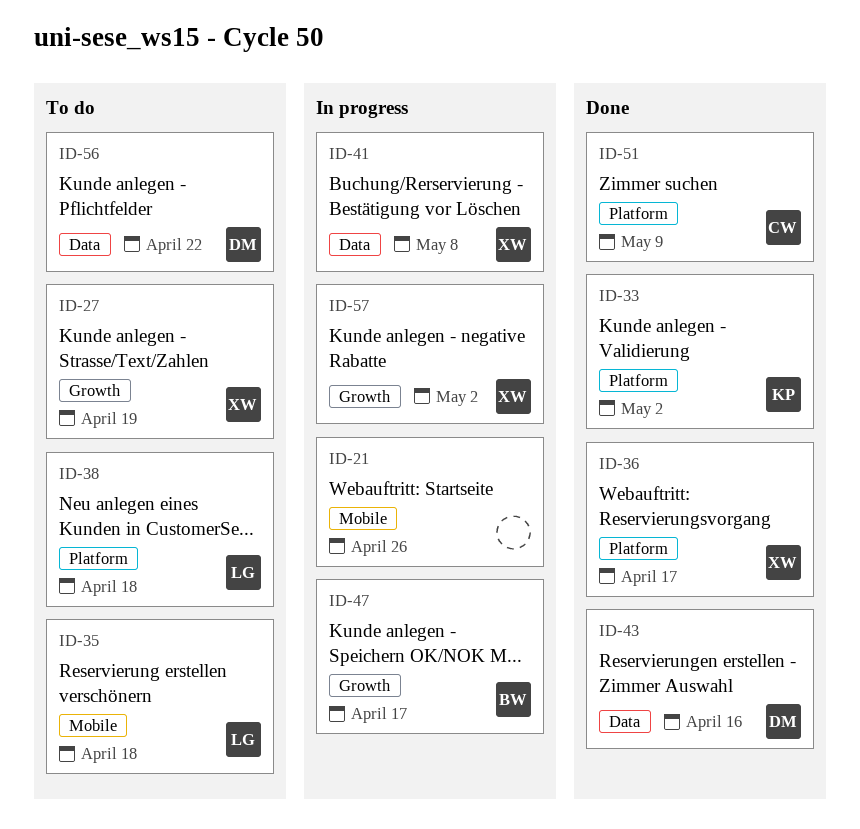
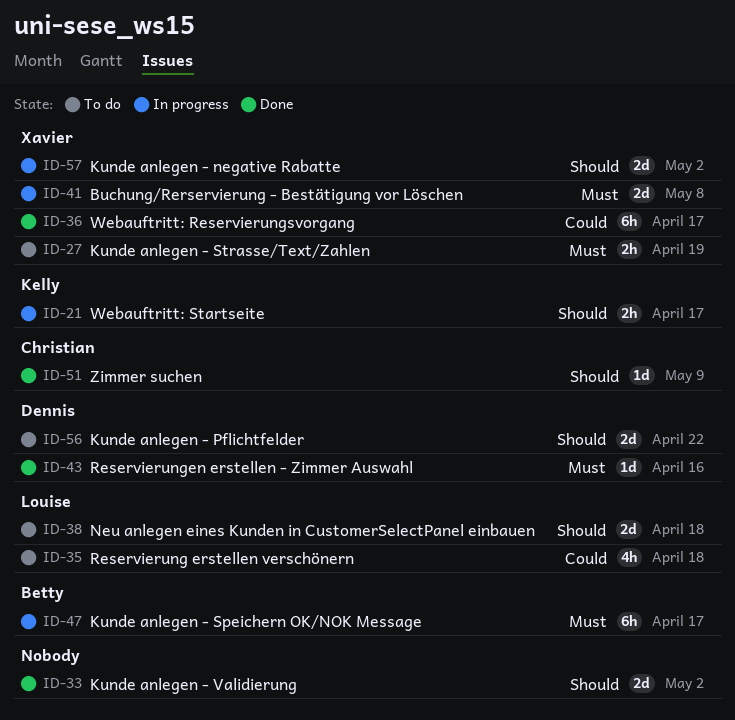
ID-21, owner: none -> Kelly
ID-21, due: Apr 26 -> Apr 17
ID-33, owner: Kelly -> none

